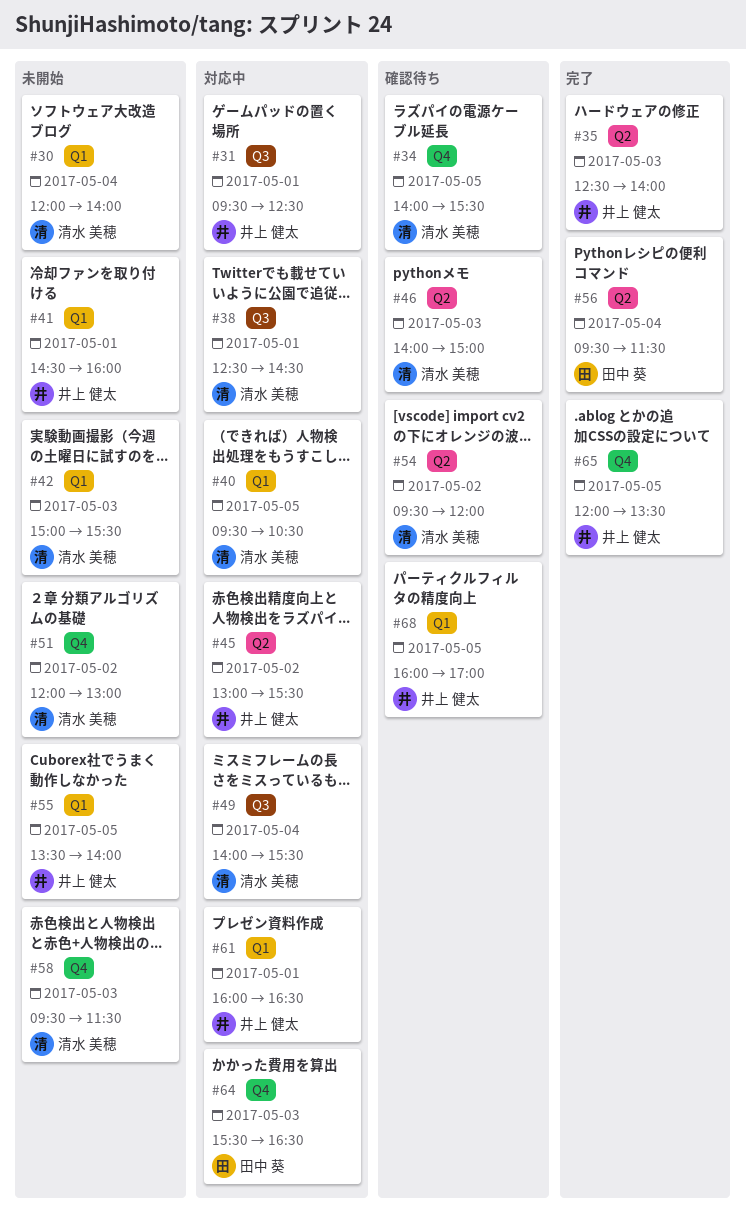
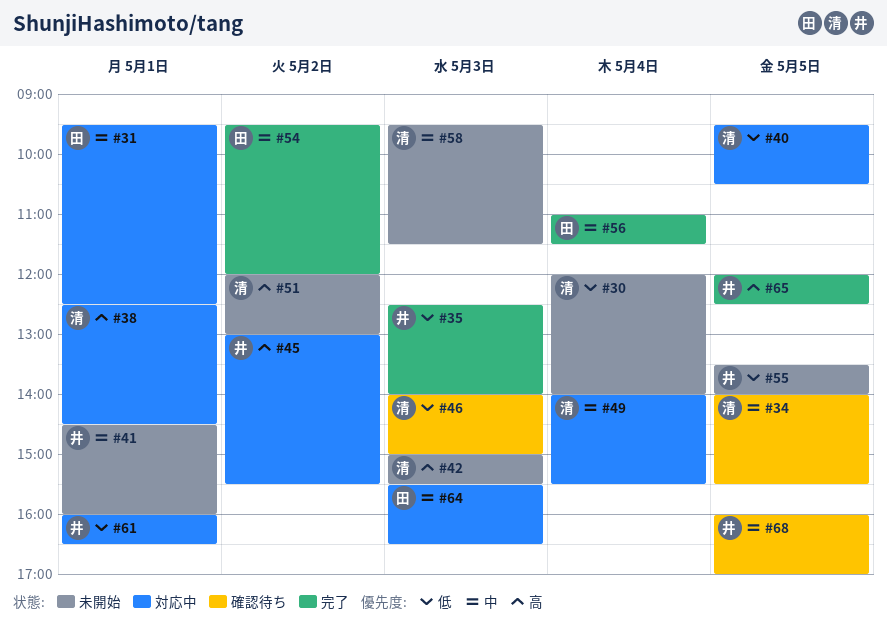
#31, owner: 井上 健太 -> 田中 葵
#54, status: 確認待ち -> 完了
#54, owner: 清水 美穂 -> 田中 葵
#56, begins: 09:30 -> 11:00
#65, ends: 13:30 -> 12:30

